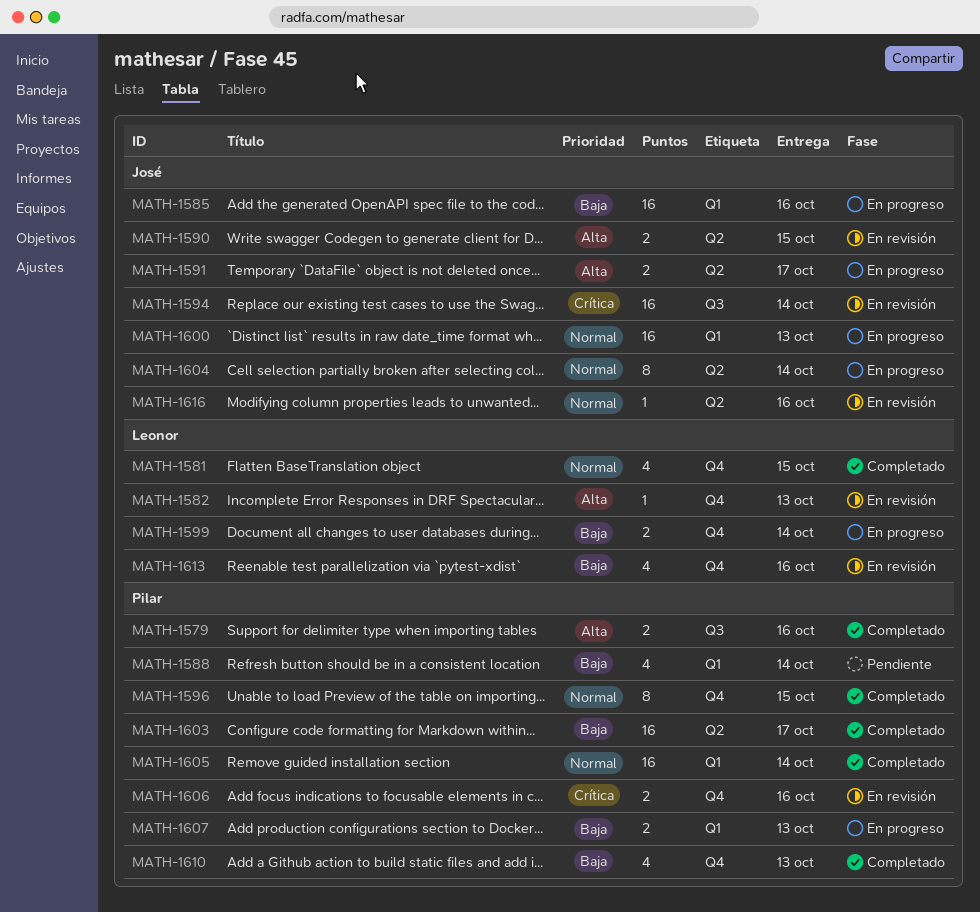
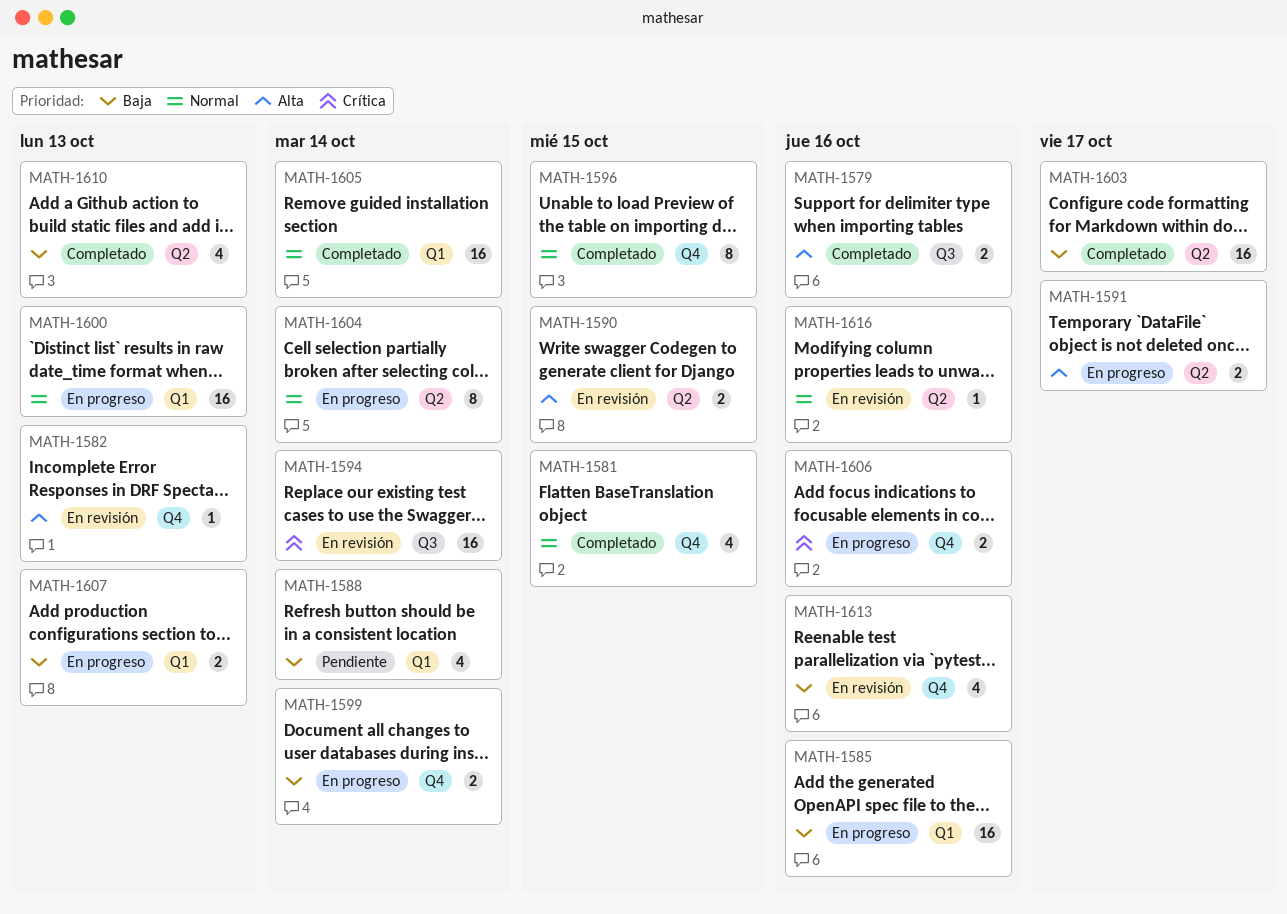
MATH-1606, status: En revisión -> En progreso
MATH-1610, label: Q4 -> Q2

